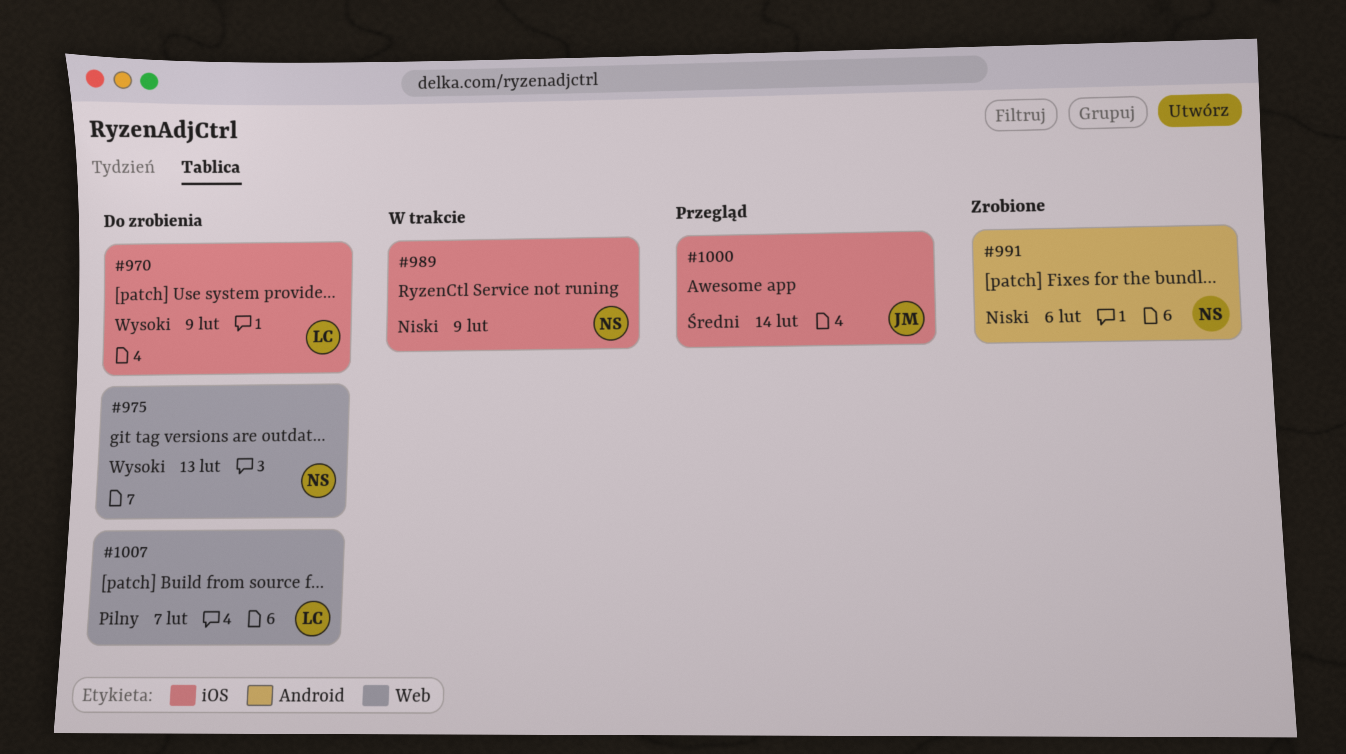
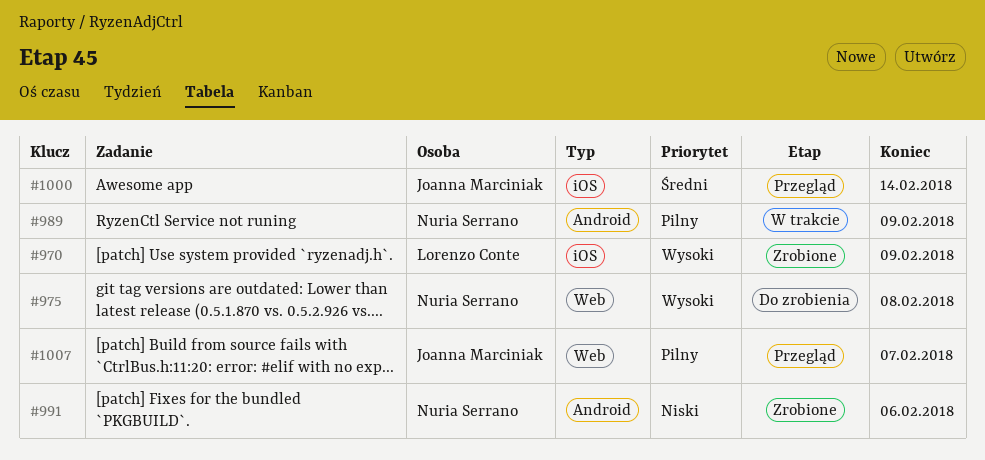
#970, status: Do zrobienia -> Zrobione
#975, due: Feb 13 -> Feb 8
#989, priority: Niski -> Pilny
#989, label: iOS -> Android
#1007, status: Do zrobienia -> Przegląd
#1007, owner: Lorenzo Conte -> Joanna Marciniak

